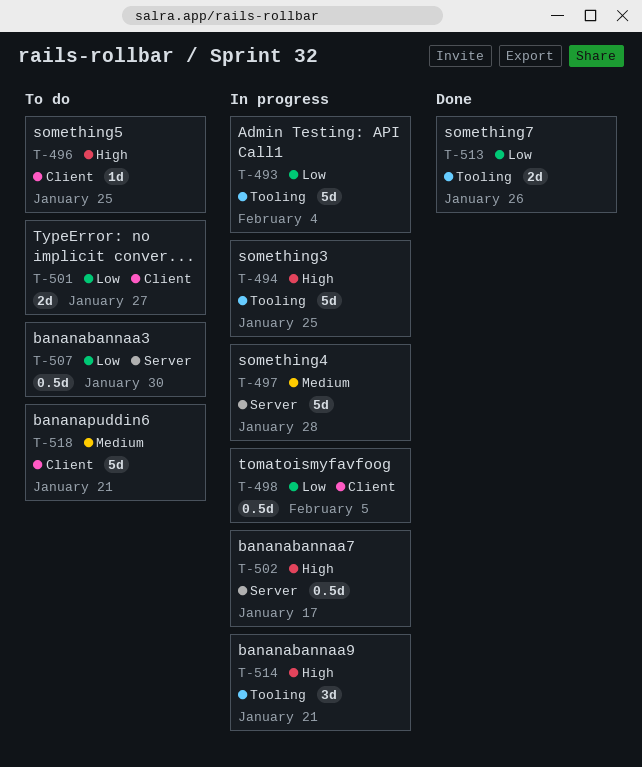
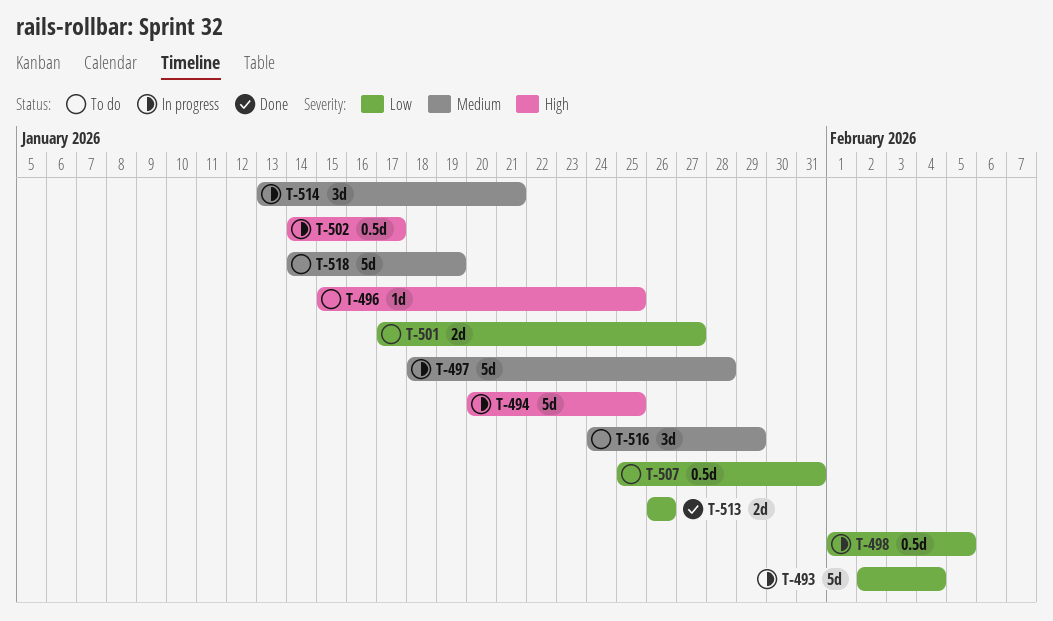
T-507, due: Jan 30 -> Jan 31
T-514, priority: High -> Medium
T-516: none -> present
T-518, due: Jan 21 -> Jan 19

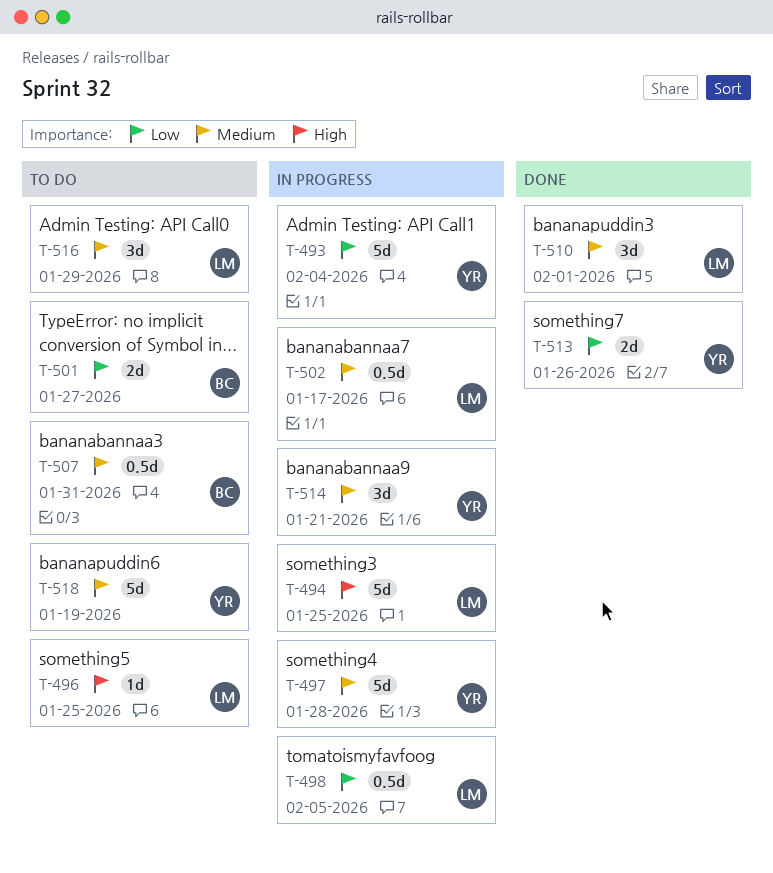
T-502, priority: High -> Medium
T-507, priority: Low -> Medium
T-510: none -> present

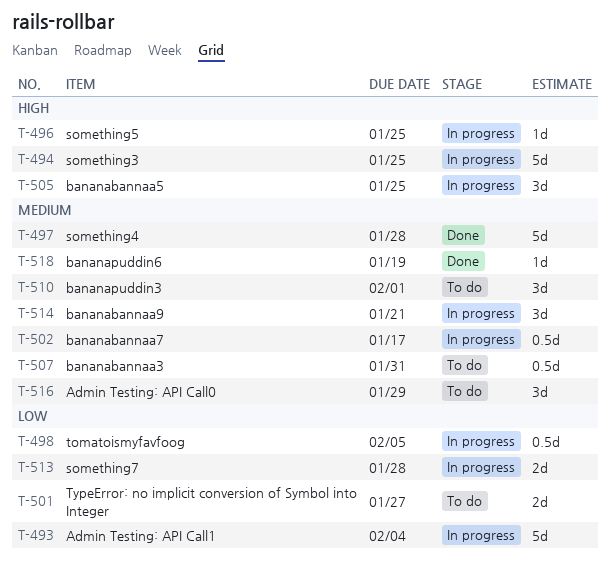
T-496, status: To do -> In progress
T-497, status: In progress -> Done
T-505: none -> present
T-510, status: Done -> To do
T-513, status: Done -> In progress
T-513, due: Jan 26 -> Jan 28
T-518, status: To do -> Done
T-518, estimate: 5d -> 1d

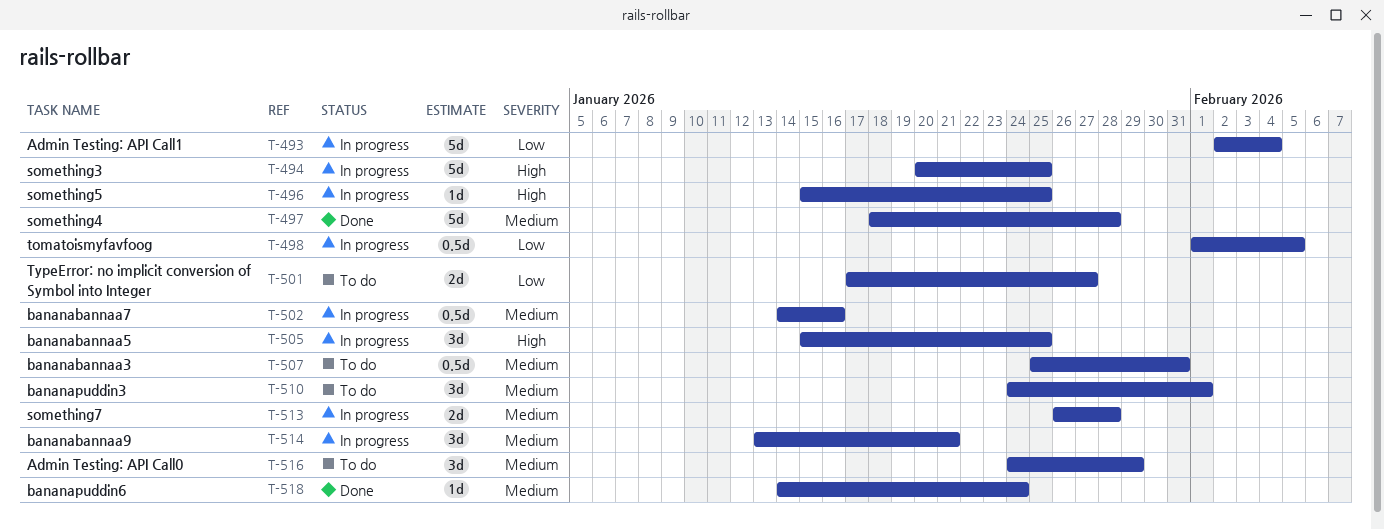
T-502, due: Jan 17 -> Jan 16
T-513, priority: Low -> Medium
T-518, due: Jan 19 -> Jan 24

